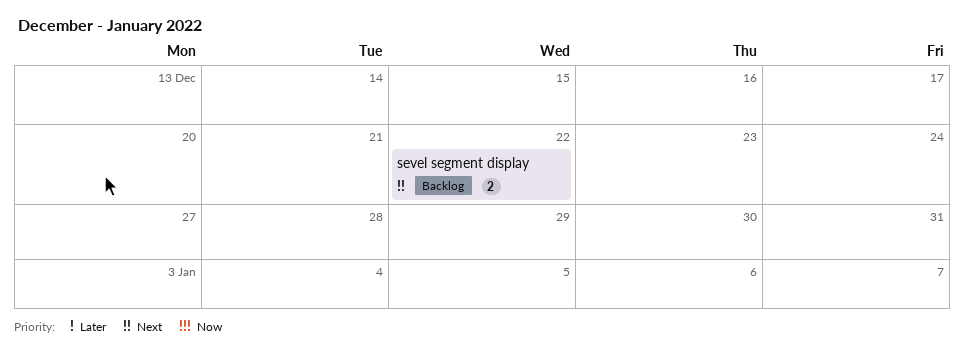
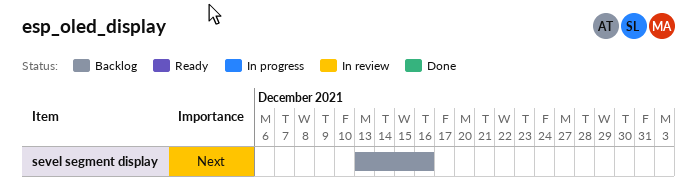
sevel segment display, due: Dec 22 -> Dec 16

